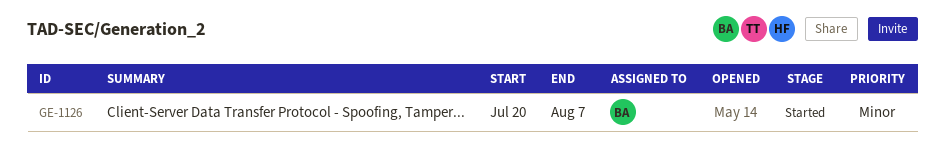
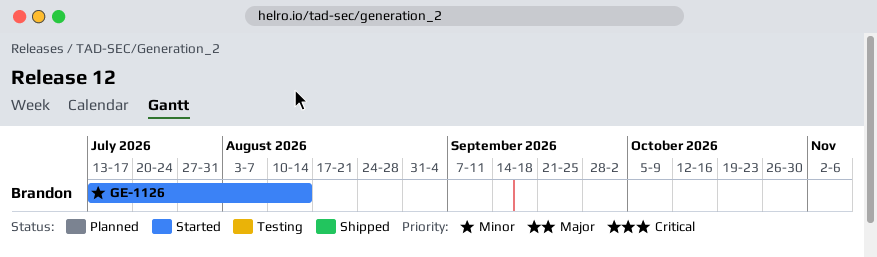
GE-1126, start: Jul 20 -> Jul 13
GE-1126, due: Aug 7 -> Aug 14

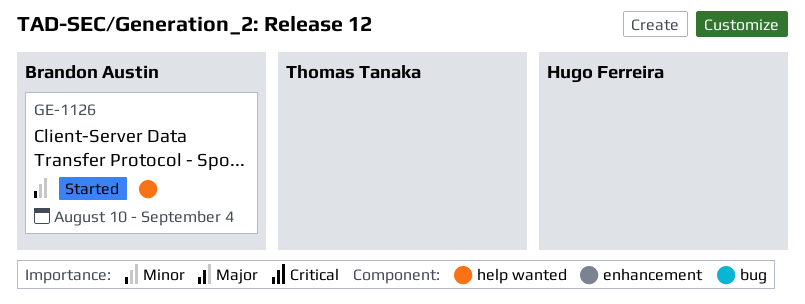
GE-1126, start: Jul 13 -> Aug 10
GE-1126, due: Aug 14 -> Sep 4

